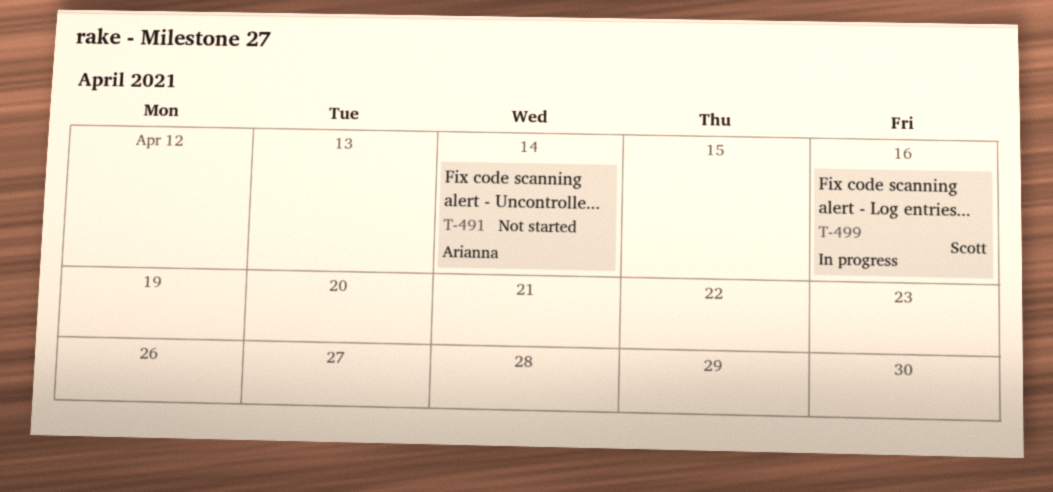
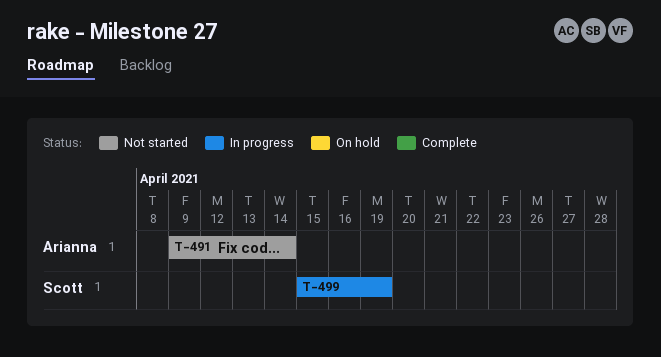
T-499, due: Apr 16 -> Apr 19

